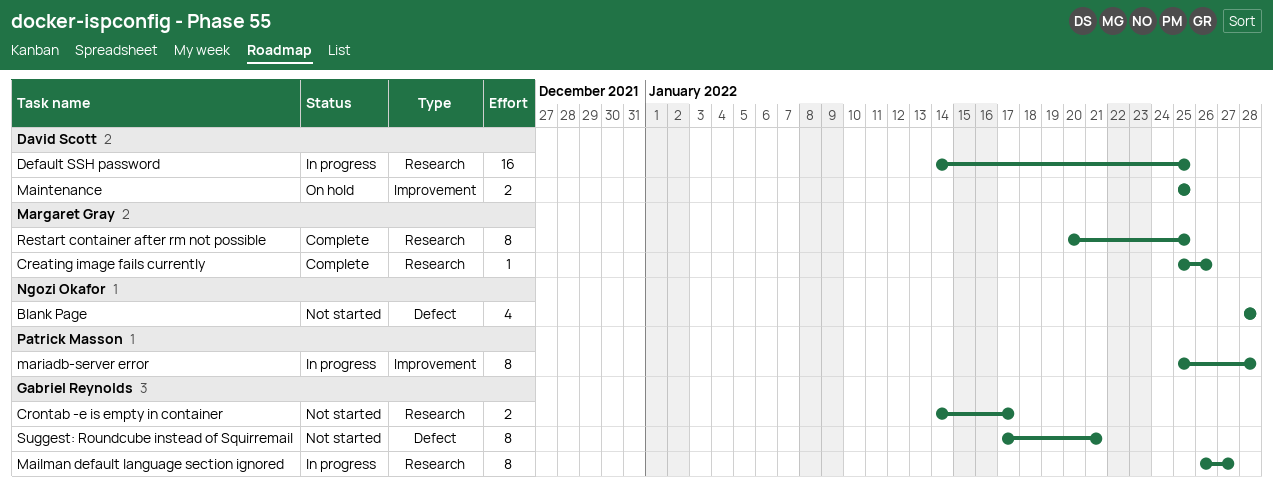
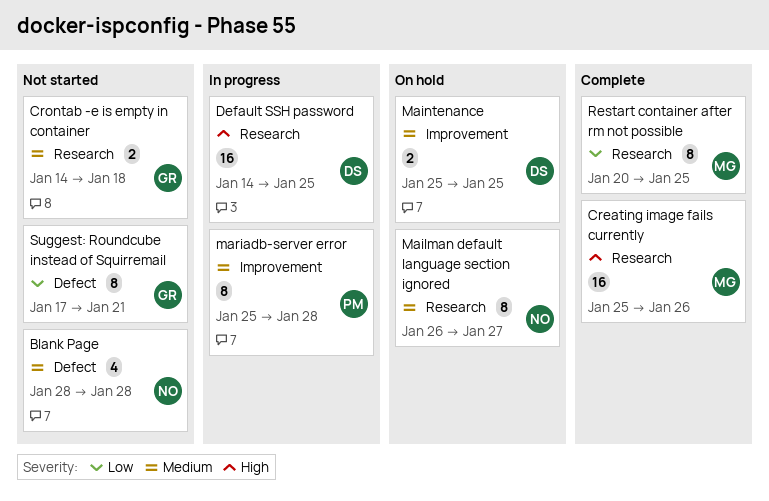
Creating image fails currently, estimate: 1 -> 16
Crontab -e is empty in container, due: Jan 17 -> Jan 18
Mailman default language section ignored, status: In progress -> On hold
Mailman default language section ignored, owner: Gabriel Reynolds -> Ngozi Okafor

